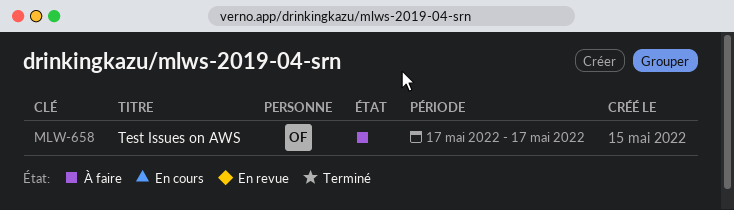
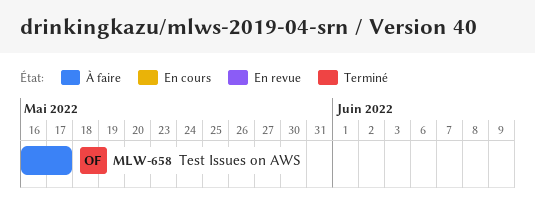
MLW-658, start: May 17 -> May 16

